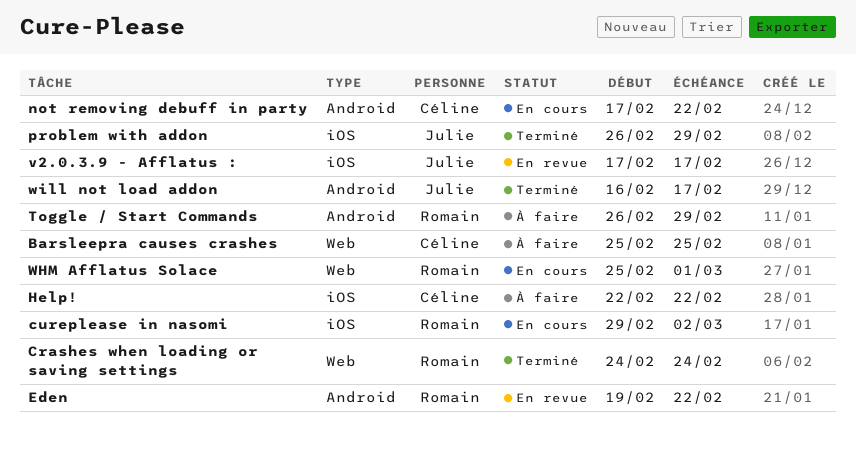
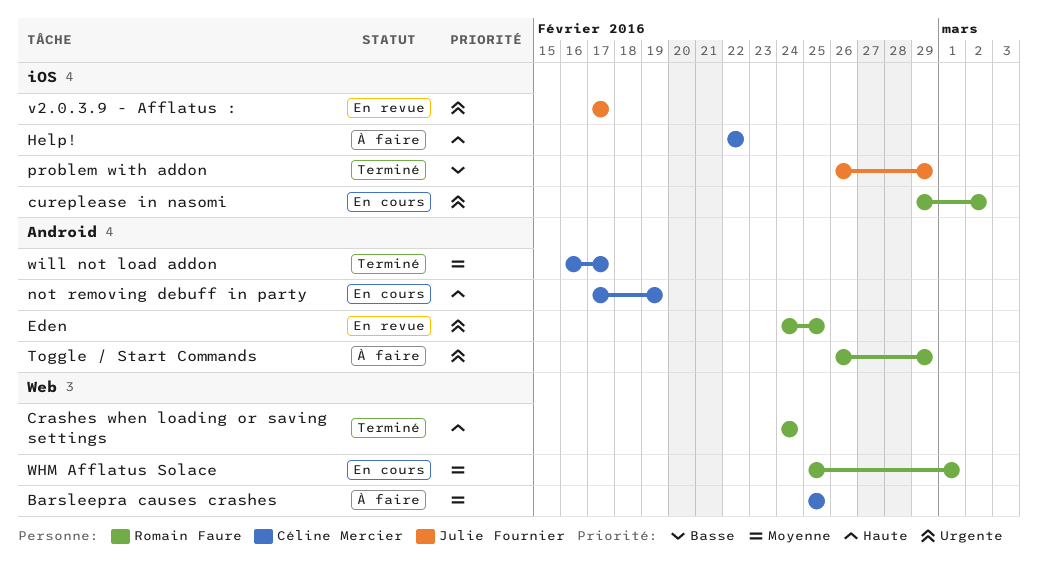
Eden, start: Feb 19 -> Feb 24
Eden, due: Feb 22 -> Feb 25
not removing debuff in party, due: Feb 22 -> Feb 19
will not load addon, owner: Julie Fournier -> Céline Mercier

